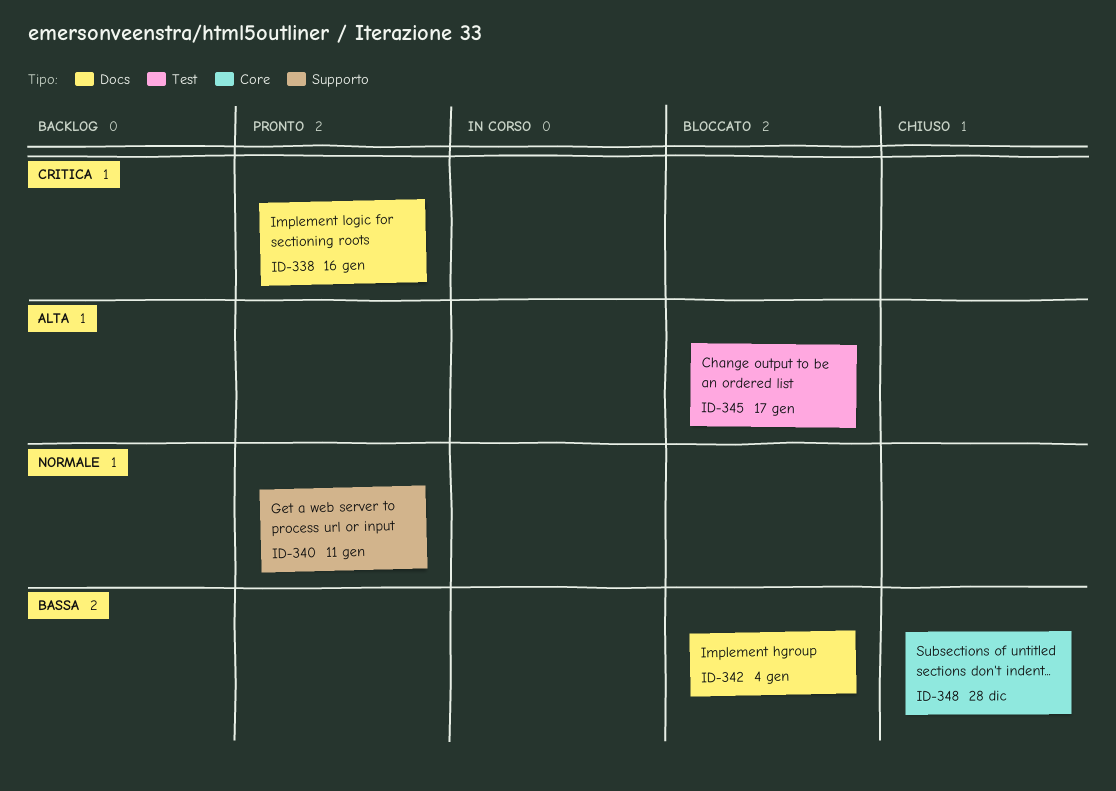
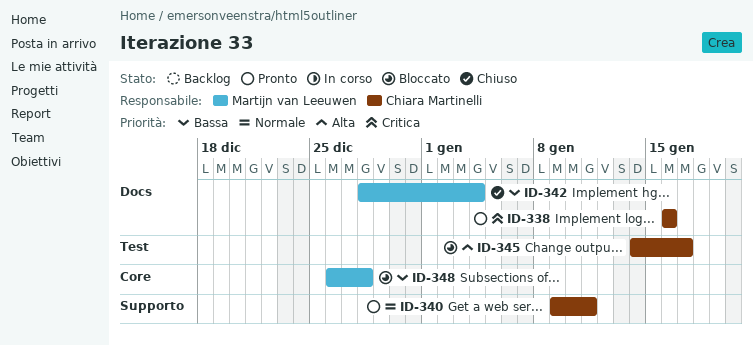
ID-342, status: Bloccato -> Chiuso
ID-348, status: Chiuso -> Bloccato

